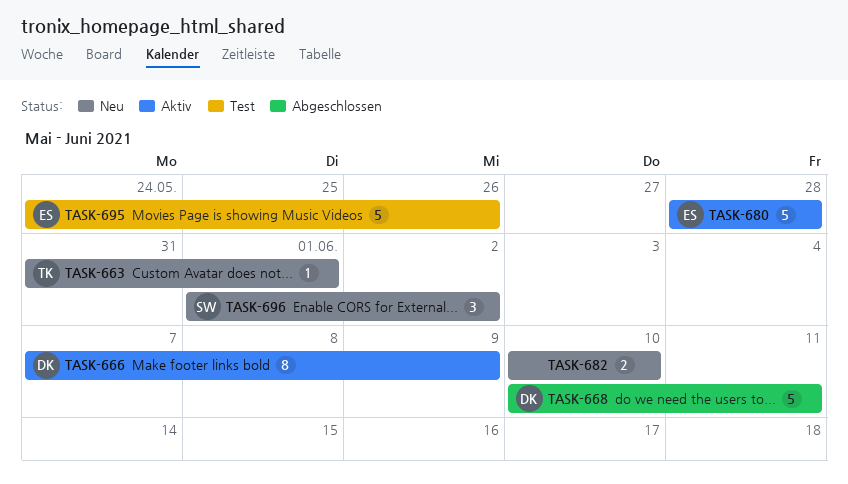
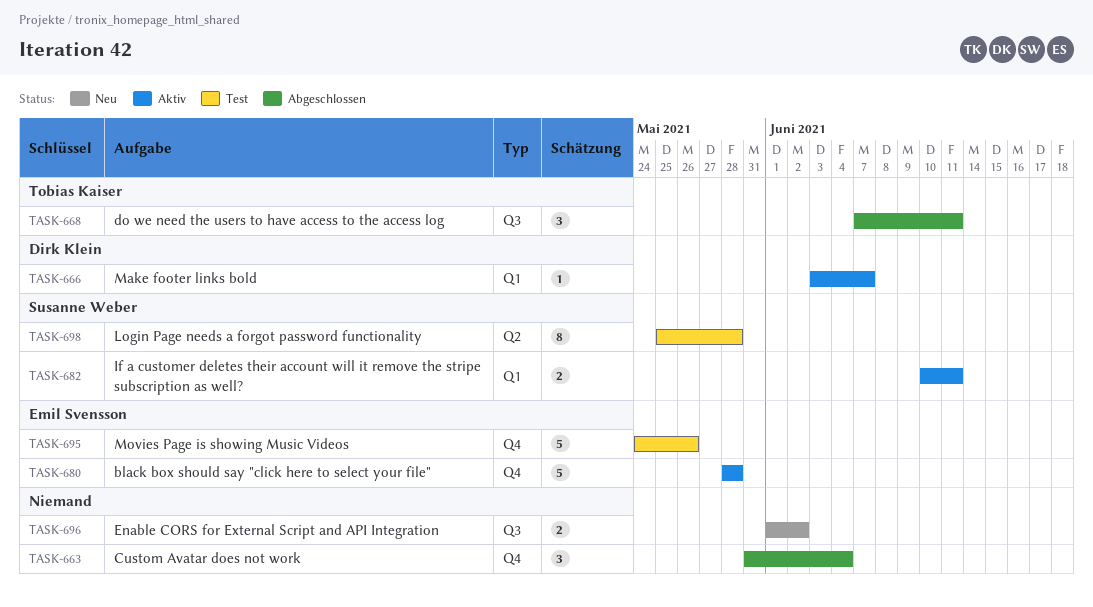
TASK-663, status: Neu -> Abgeschlossen
TASK-663, owner: Tobias Kaiser -> none
TASK-663, estimate: 1 -> 3
TASK-663, due: Jun 1 -> Jun 4
TASK-666, estimate: 8 -> 1
TASK-666, start: Jun 7 -> Jun 3
TASK-666, due: Jun 9 -> Jun 7
TASK-668, owner: Dirk Klein -> Tobias Kaiser
TASK-668, estimate: 5 -> 3
TASK-668, start: Jun 10 -> Jun 7
TASK-682, status: Neu -> Aktiv
TASK-682, owner: none -> Susanne Weber
TASK-682, due: Jun 10 -> Jun 11
TASK-696, owner: Susanne Weber -> none
TASK-696, estimate: 3 -> 2
TASK-698: none -> present

